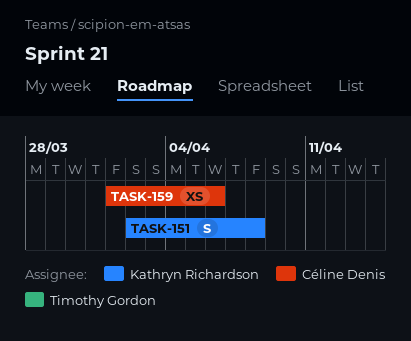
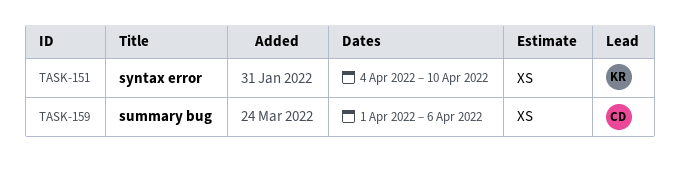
TASK-151, estimate: S -> XS
TASK-151, start: Apr 2 -> Apr 4
TASK-151, due: Apr 8 -> Apr 10

